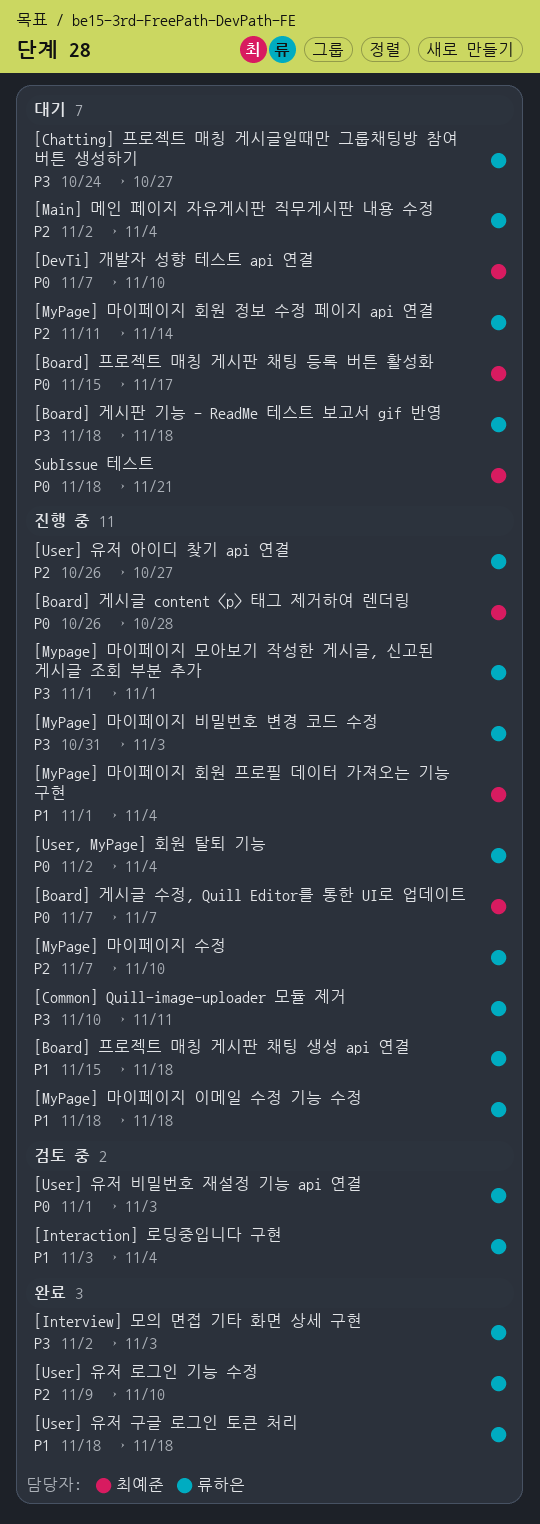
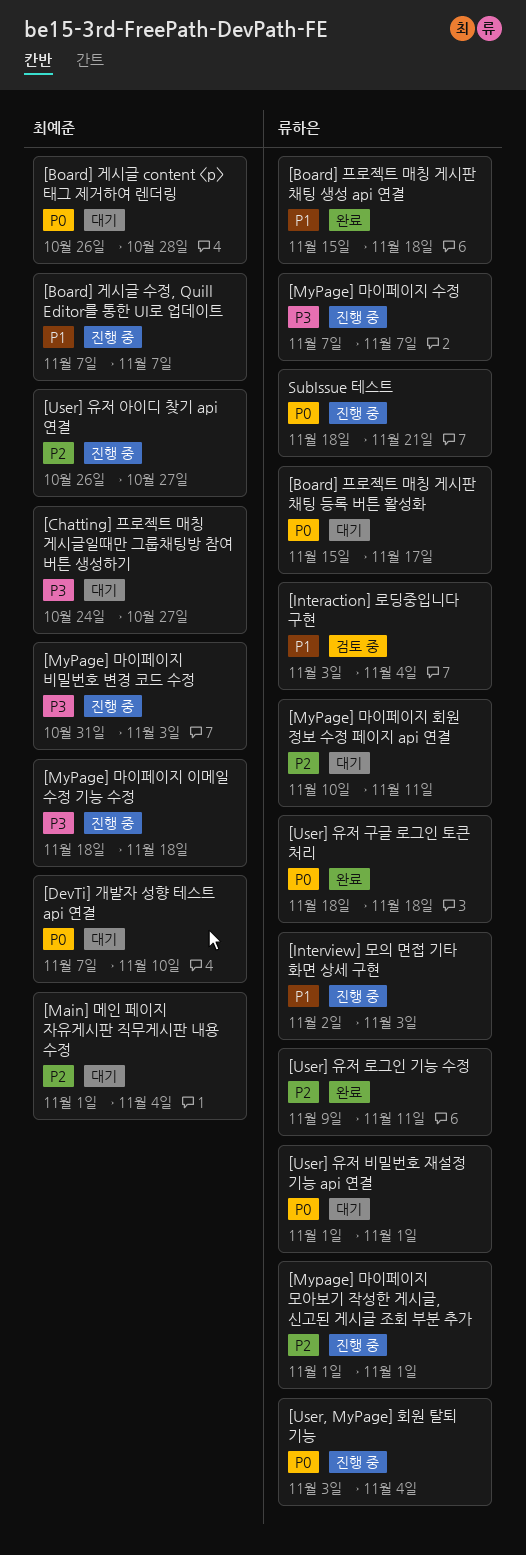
[Board] 게시글 content <p> 태그 제거하여 렌더링, status: 진행 중 -> 대기
[Board] 게시글 수정, Quill Editor를 통한 UI로 업데이트, priority: P0 -> P1
[Board] 게시판 기능 - ReadMe 테스트 보고서 gif 반영: present -> none
[Board] 프로젝트 매칭 게시판 채팅 등록 버튼 활성화, owner: 최예준 -> 류하은
[Board] 프로젝트 매칭 게시판 채팅 생성 api 연결, status: 진행 중 -> 완료
[Chatting] 프로젝트 매칭 게시글일때만 그룹채팅방 참여 버튼 생성하기, owner: 류하은 -> 최예준
[Common] Quill-image-uploader 모듈 제거: present -> none
[Interview] 모의 면접 기타 화면 상세 구현, status: 완료 -> 진행 중
[Interview] 모의 면접 기타 화면 상세 구현, priority: P3 -> P1
[Main] 메인 페이지 자유게시판 직무게시판 내용 수정, owner: 류하은 -> 최예준
[Main] 메인 페이지 자유게시판 직무게시판 내용 수정, start: Nov 2 -> Nov 1
[Mypage] 마이페이지 모아보기 작성한 게시글, 신고된 게시글 조회 부분 추가, priority: P3 -> P2
[MyPage] 마이페이지 비밀번호 변경 코드 수정, owner: 류하은 -> 최예준
[MyPage] 마이페이지 수정, priority: P2 -> P3
[MyPage] 마이페이지 수정, due: Nov 10 -> Nov 7
[MyPage] 마이페이지 이메일 수정 기능 수정, owner: 류하은 -> 최예준
[MyPage] 마이페이지 이메일 수정 기능 수정, priority: P1 -> P3
[MyPage] 마이페이지 회원 정보 수정 페이지 api 연결, start: Nov 11 -> Nov 10
[MyPage] 마이페이지 회원 정보 수정 페이지 api 연결, due: Nov 14 -> Nov 11
[MyPage] 마이페이지 회원 프로필 데이터 가져오는 기능 구현: present -> none
[User, MyPage] 회원 탈퇴 기능, start: Nov 2 -> Nov 3
[User] 유저 구글 로그인 토큰 처리, priority: P1 -> P0
[User] 유저 로그인 기능 수정, due: Nov 10 -> Nov 11
[User] 유저 비밀번호 재설정 기능 api 연결, status: 검토 중 -> 대기
[User] 유저 비밀번호 재설정 기능 api 연결, due: Nov 3 -> Nov 1
[User] 유저 아이디 찾기 api 연결, owner: 류하은 -> 최예준
SubIssue 테스트, status: 대기 -> 진행 중
SubIssue 테스트, owner: 최예준 -> 류하은

